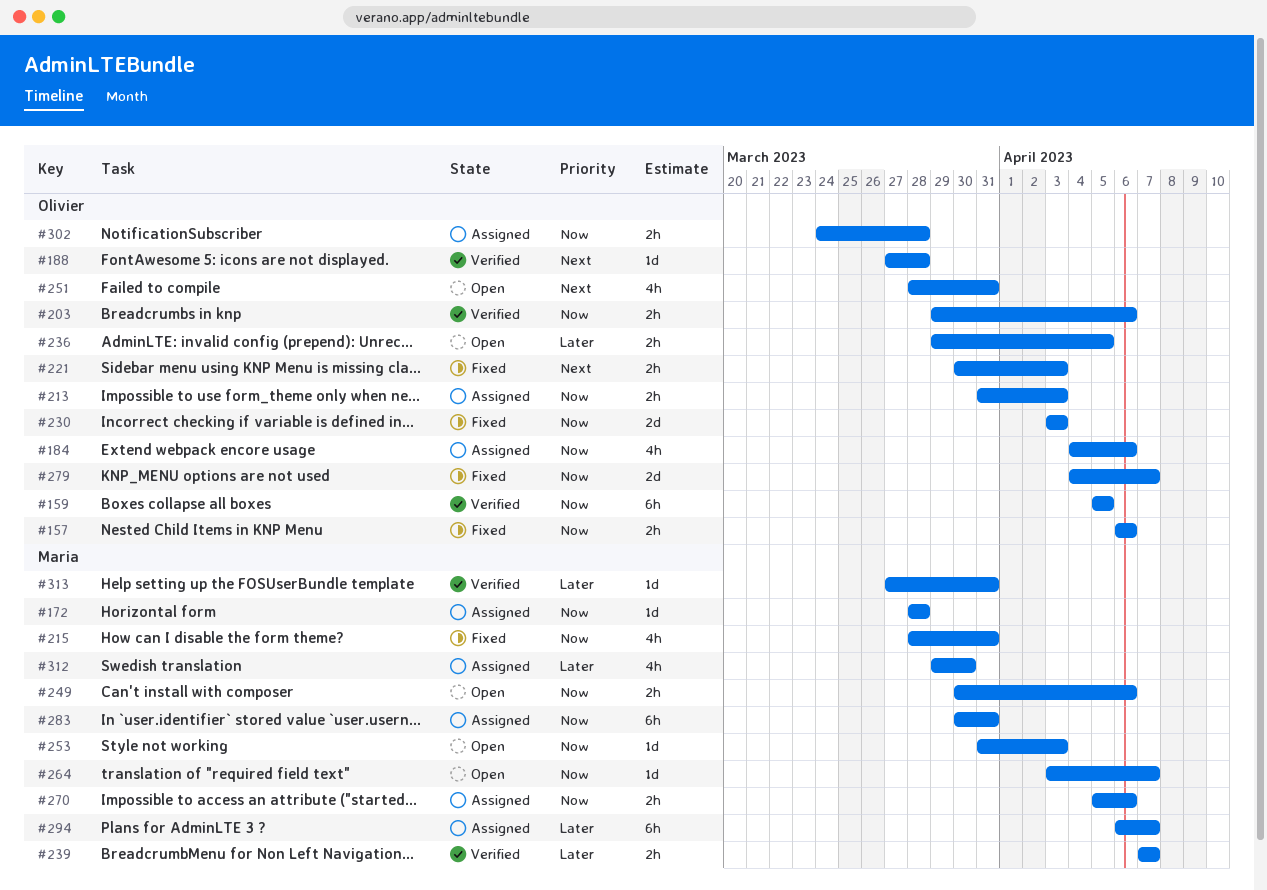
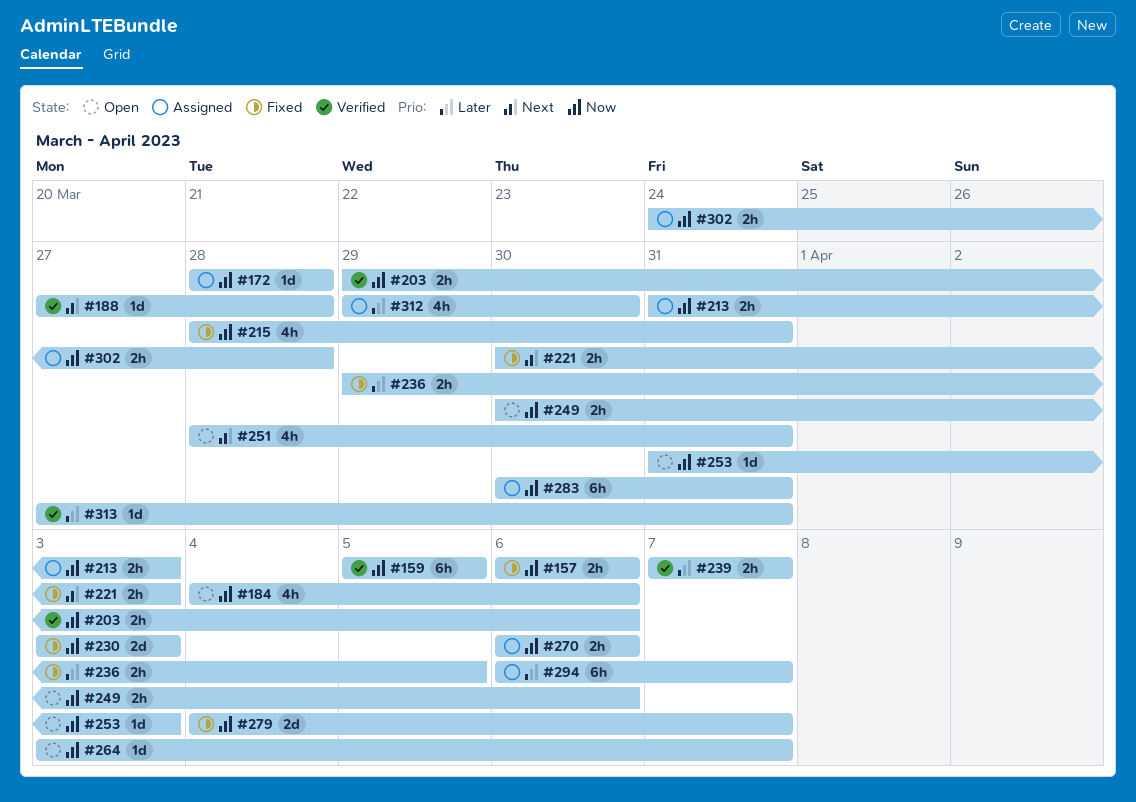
#184, status: Assigned -> Open
#236, status: Open -> Fixed
#270, start: Apr 5 -> Apr 6

